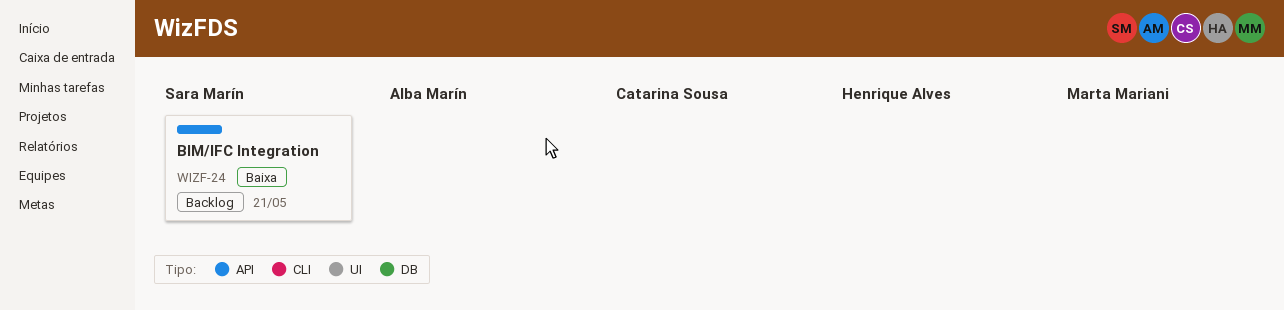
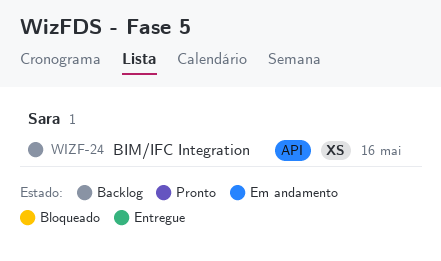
WIZF-24, due: May 21 -> May 16

